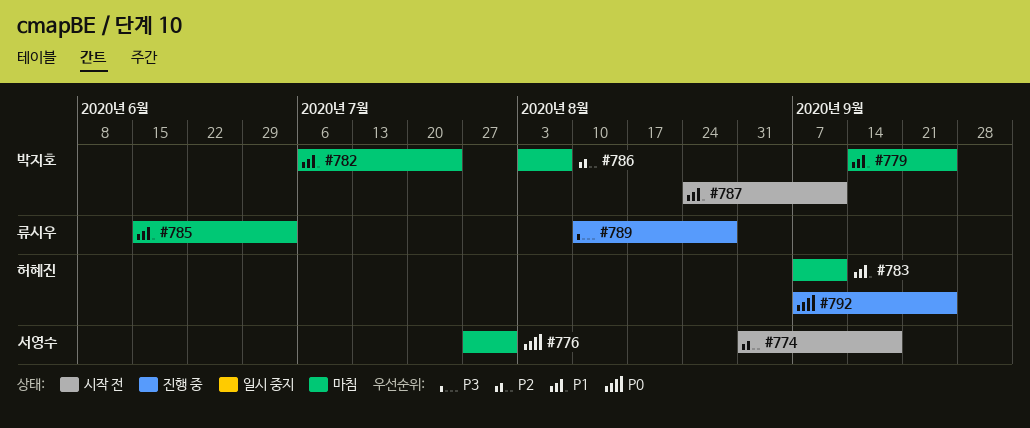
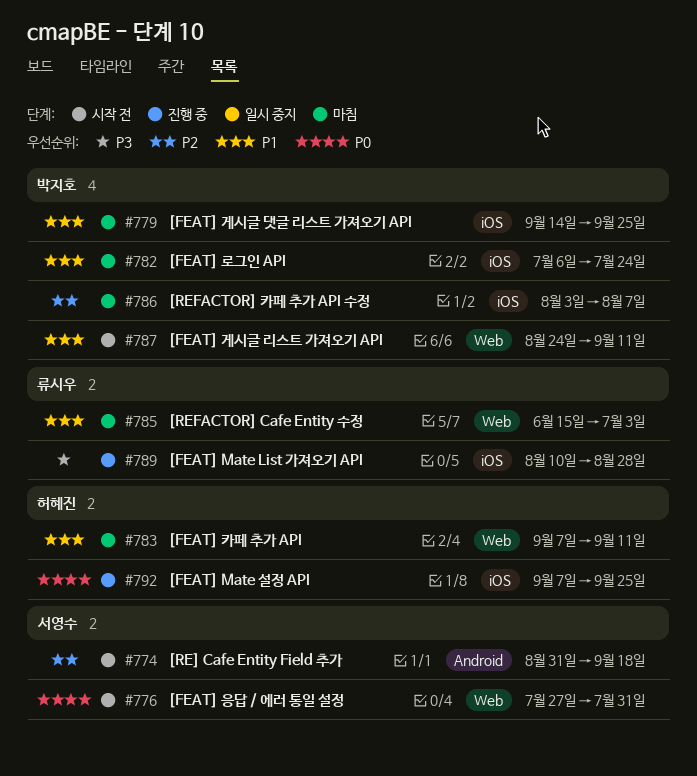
#776, status: 마침 -> 시작 전

